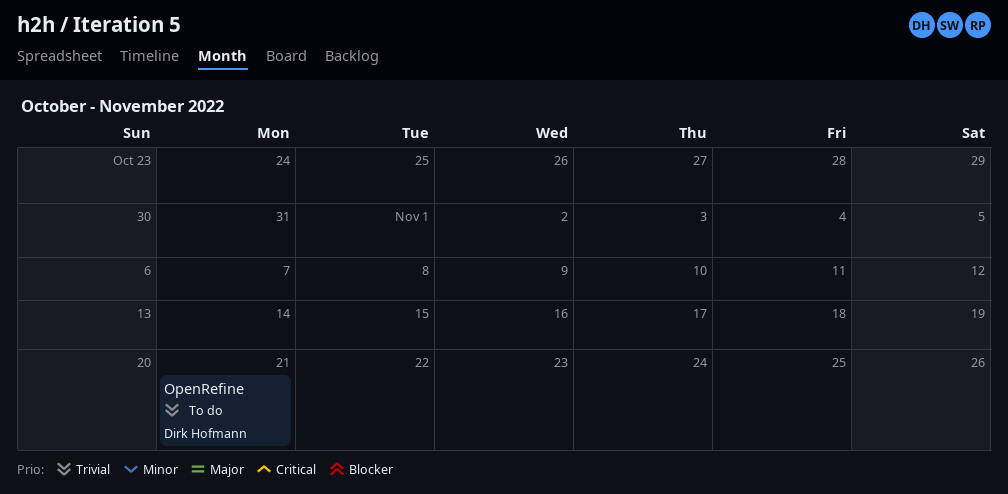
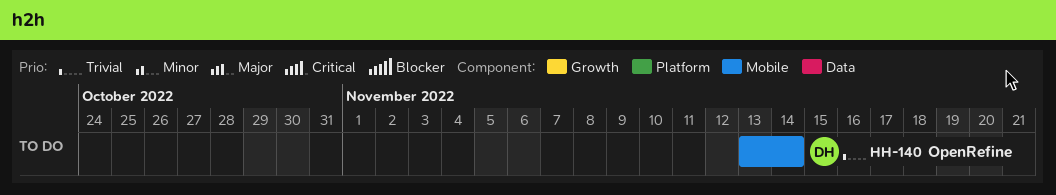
OpenRefine, due: Nov 21 -> Nov 14

